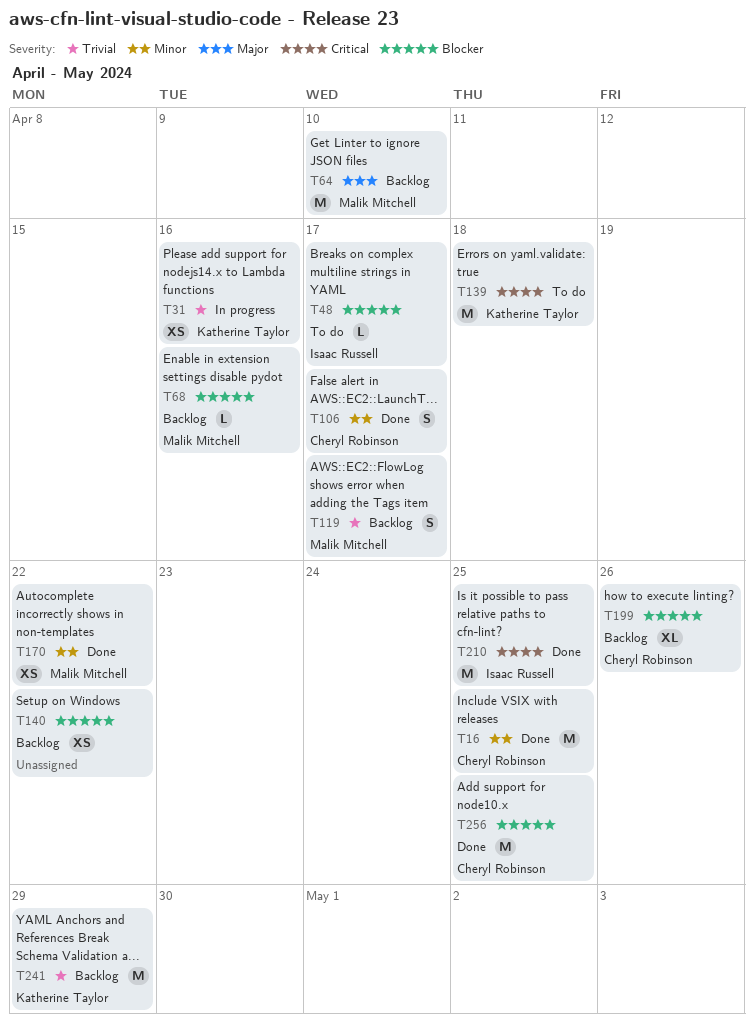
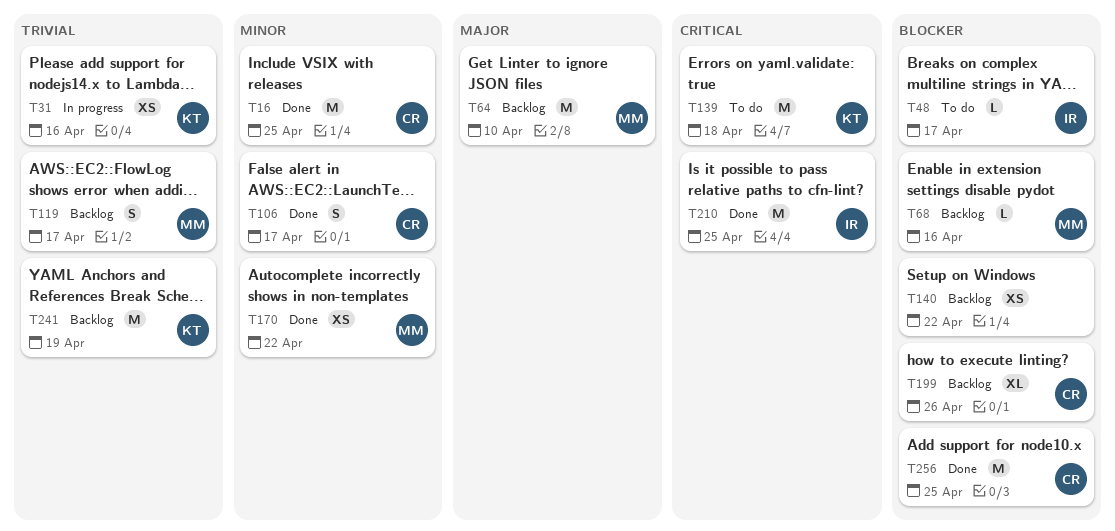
T241, due: Apr 29 -> Apr 19

